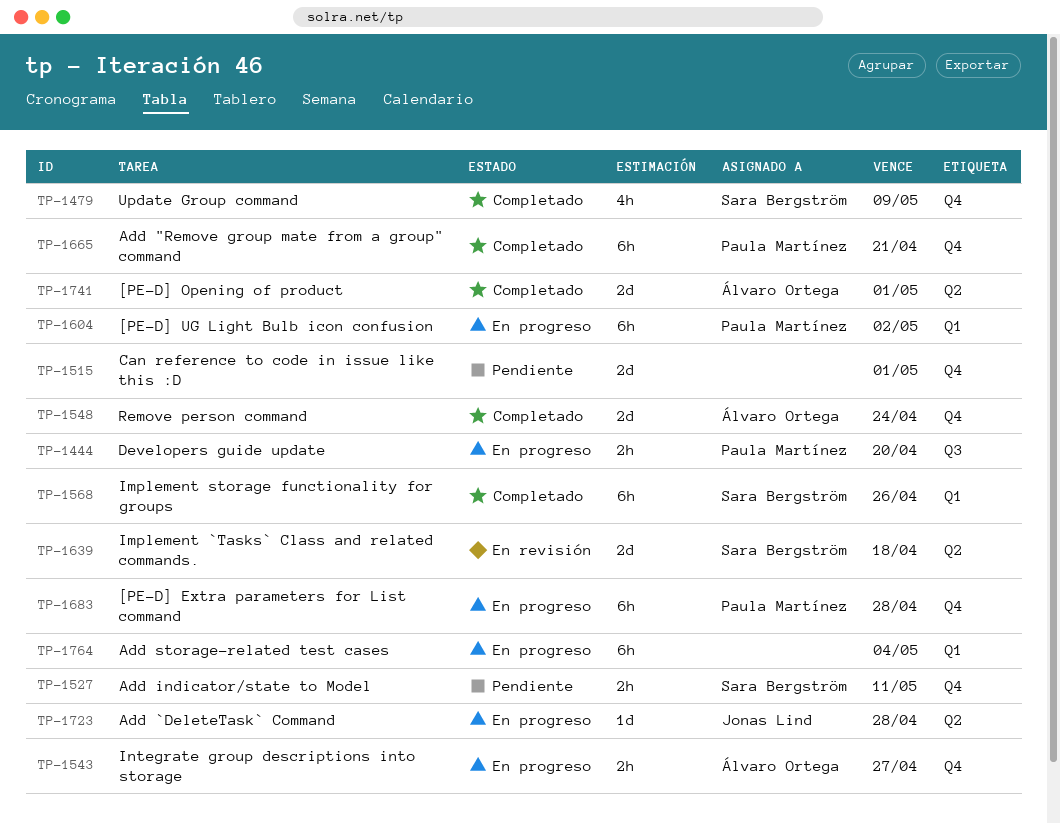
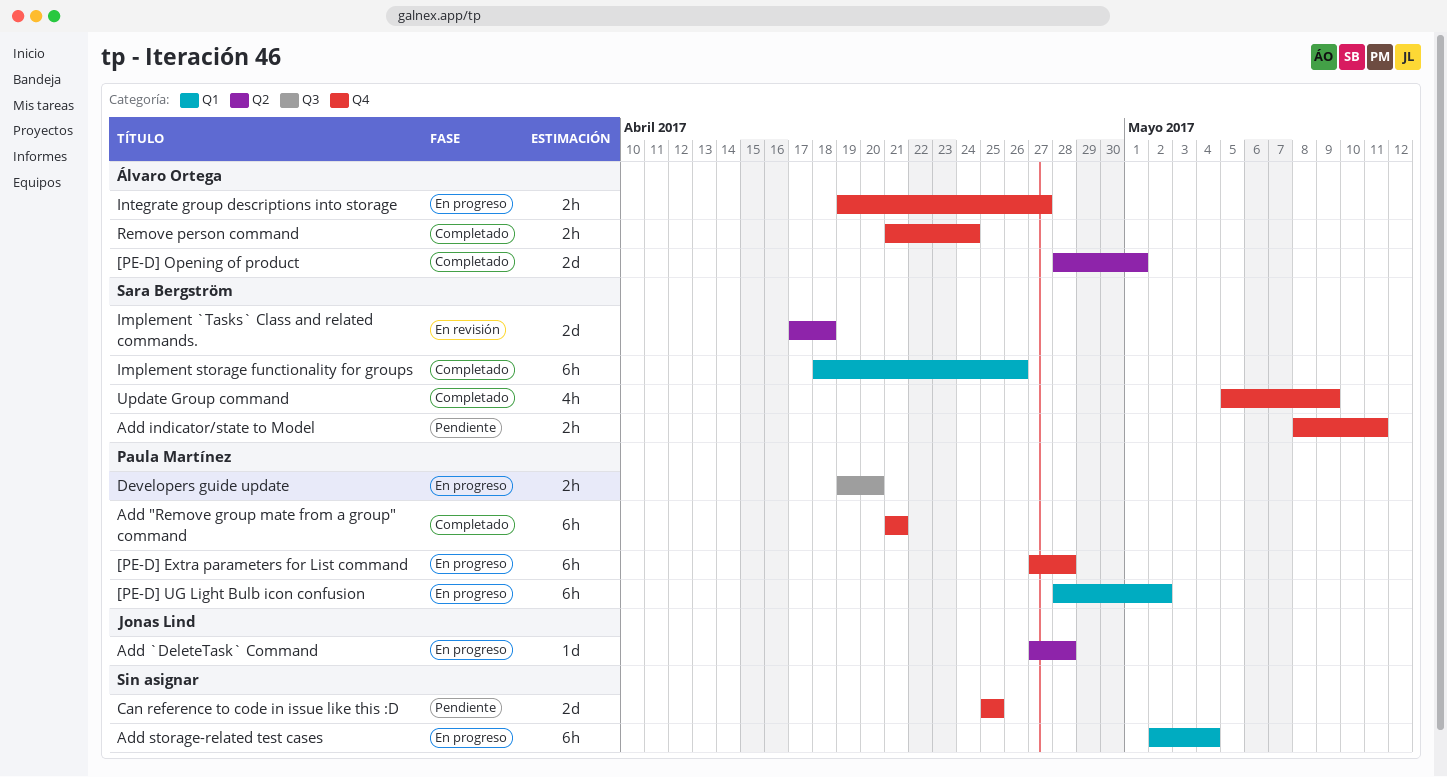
Can reference to code in issue like this :D, due: May 1 -> Apr 25
Remove person command, estimate: 2d -> 2h

